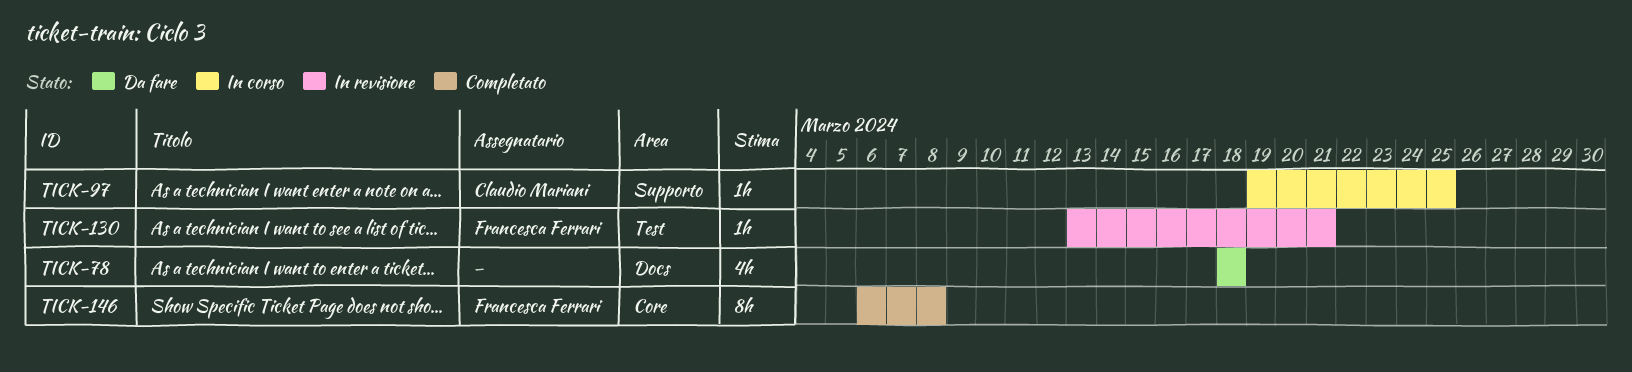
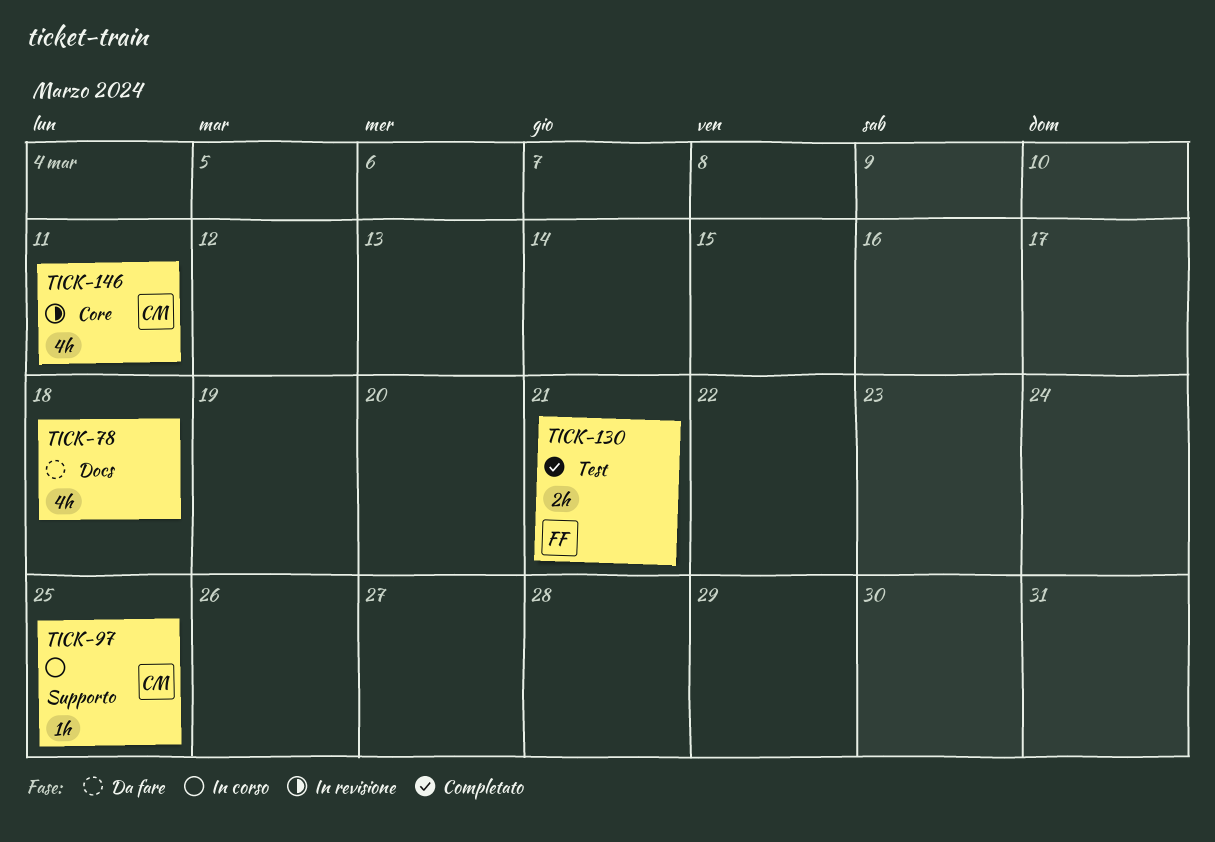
TICK-130, status: In revisione -> Completato
TICK-130, estimate: 1h -> 2h
TICK-146, status: Completato -> In revisione
TICK-146, owner: Francesca Ferrari -> Claudio Mariani
TICK-146, estimate: 8h -> 4h
TICK-146, due: Mar 8 -> Mar 11

